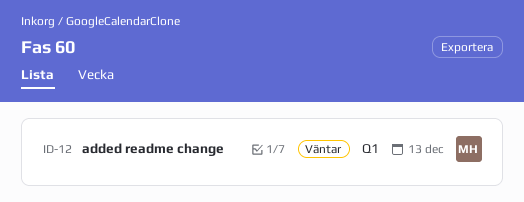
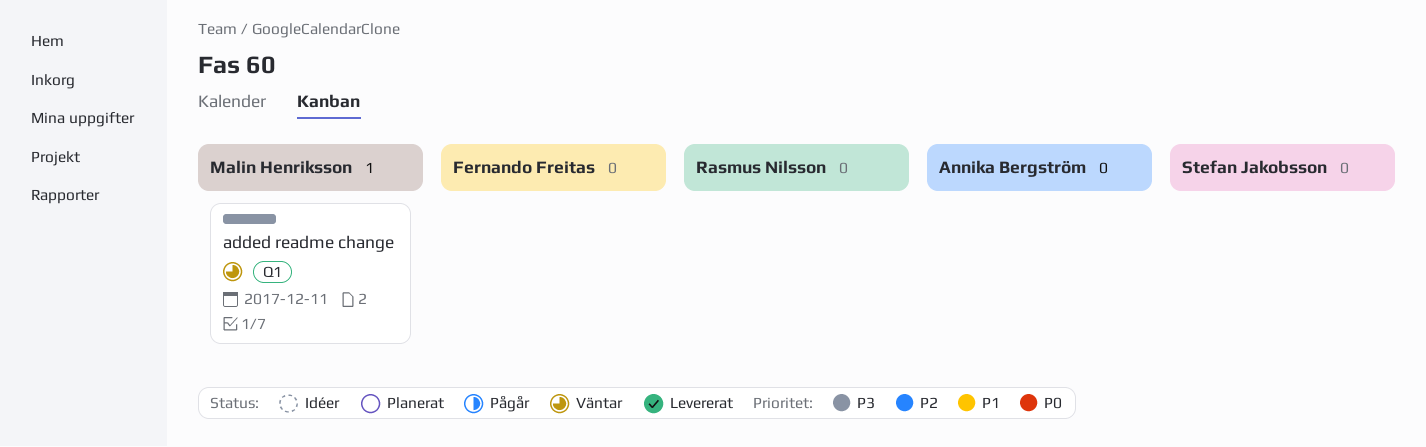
added readme change, due: Dec 13 -> Dec 11

